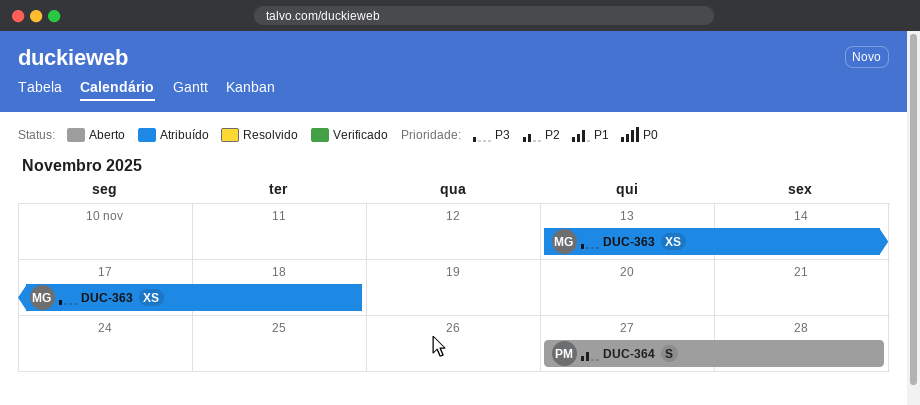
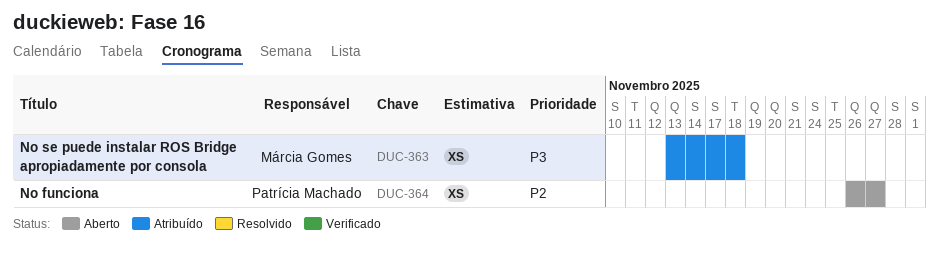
DUC-364, estimate: S -> XS
DUC-364, start: Nov 27 -> Nov 26
DUC-364, due: Nov 28 -> Nov 27

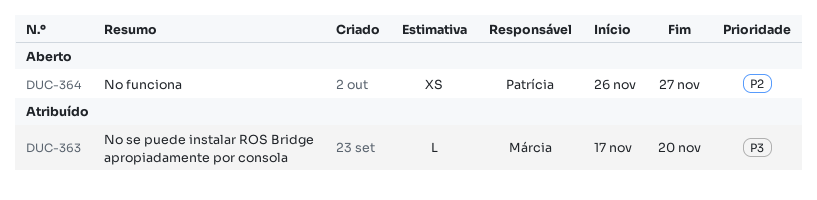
DUC-363, estimate: XS -> L
DUC-363, start: Nov 13 -> Nov 17
DUC-363, due: Nov 18 -> Nov 20

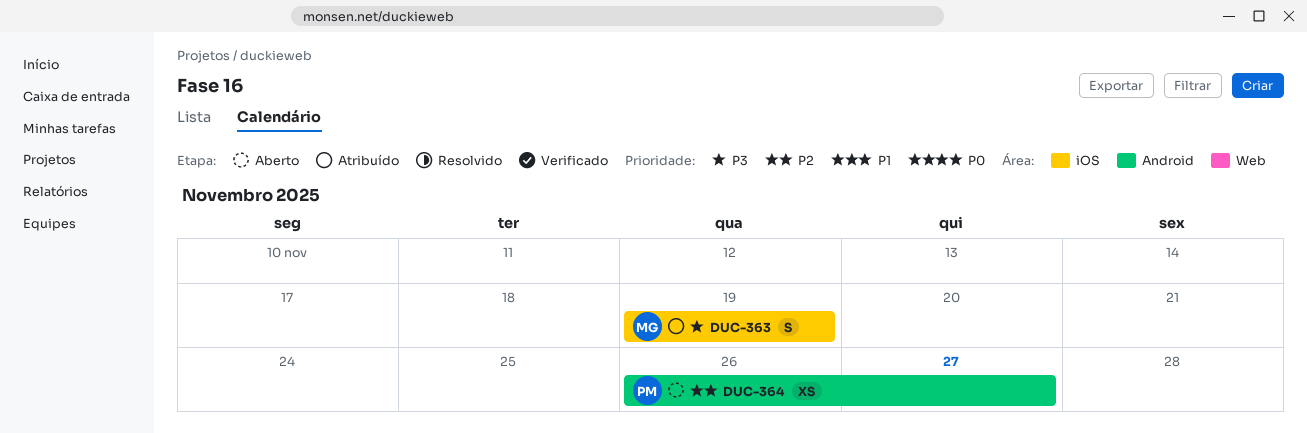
DUC-363, estimate: L -> S
DUC-363, start: Nov 17 -> Nov 19
DUC-363, due: Nov 20 -> Nov 19

